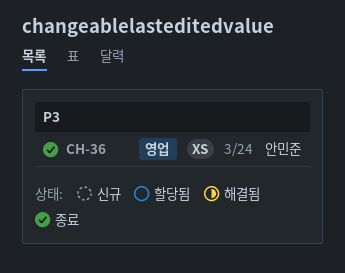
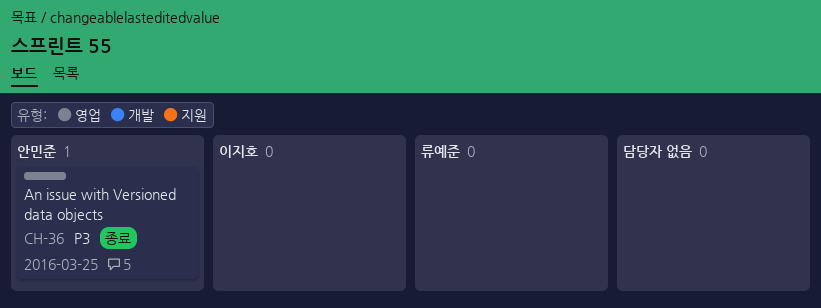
CH-36, due: Mar 24 -> Mar 25

